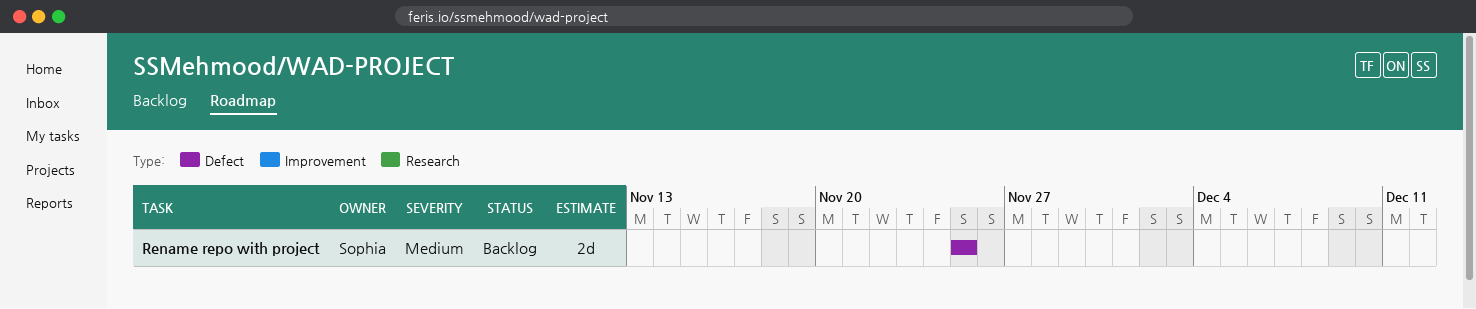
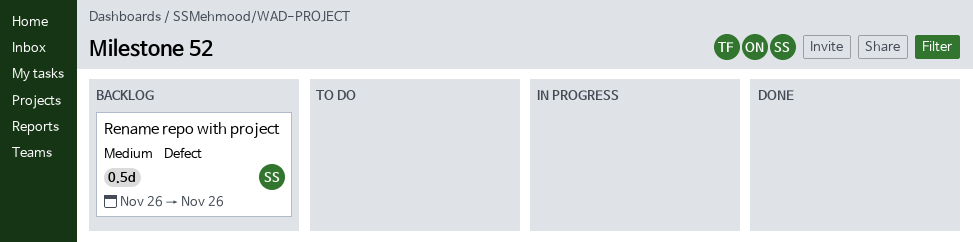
Rename repo with project, estimate: 2d -> 0.5d
Rename repo with project, start: Nov 25 -> Nov 26
Rename repo with project, due: Nov 25 -> Nov 26

